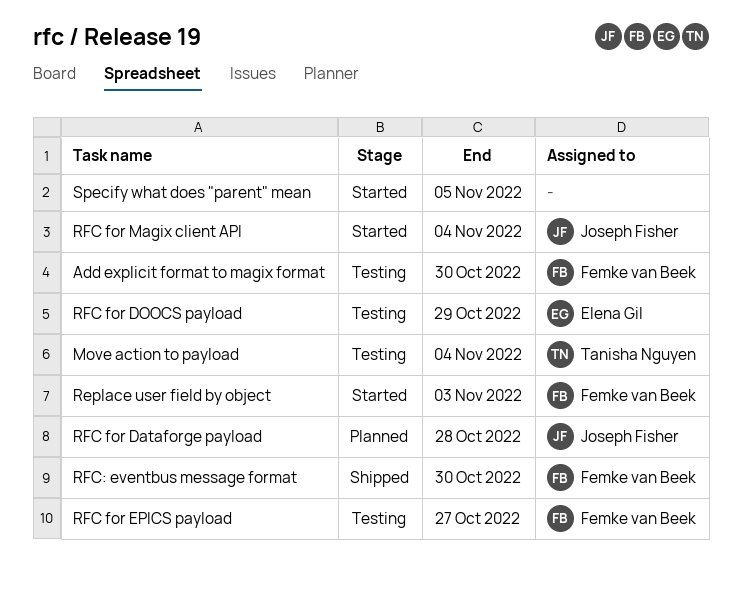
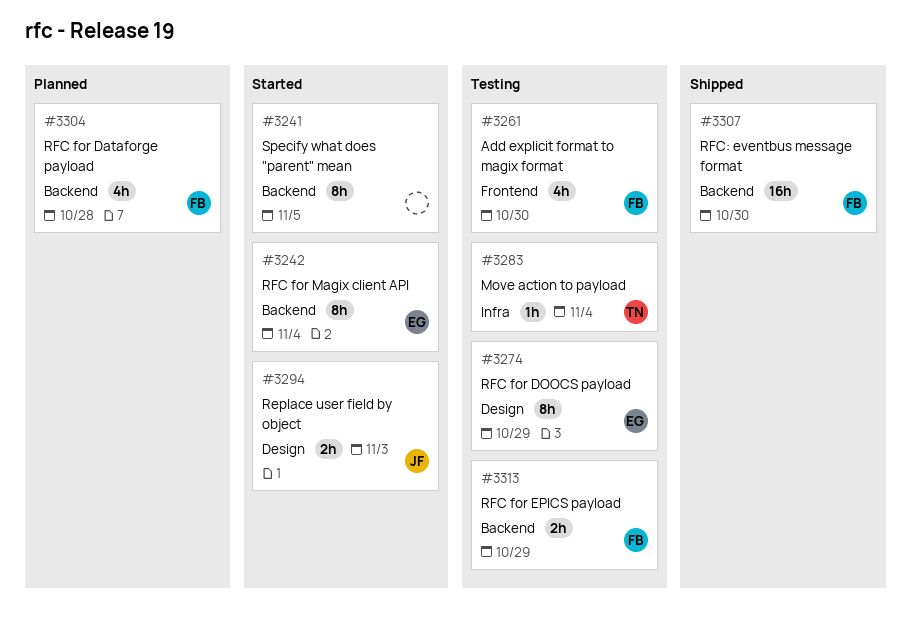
Replace user field by object, owner: Femke van Beek -> Joseph Fisher
RFC for Dataforge payload, owner: Joseph Fisher -> Femke van Beek
RFC for EPICS payload, due: Oct 27 -> Oct 29
RFC for Magix client API, owner: Joseph Fisher -> Elena Gil

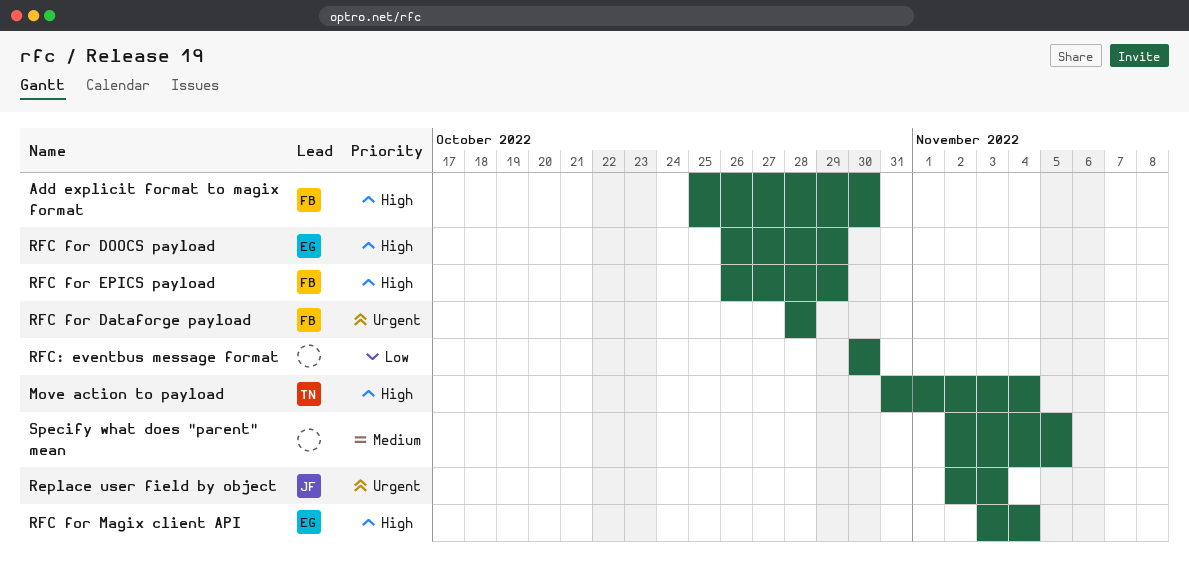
RFC: eventbus message format, owner: FB -> none

